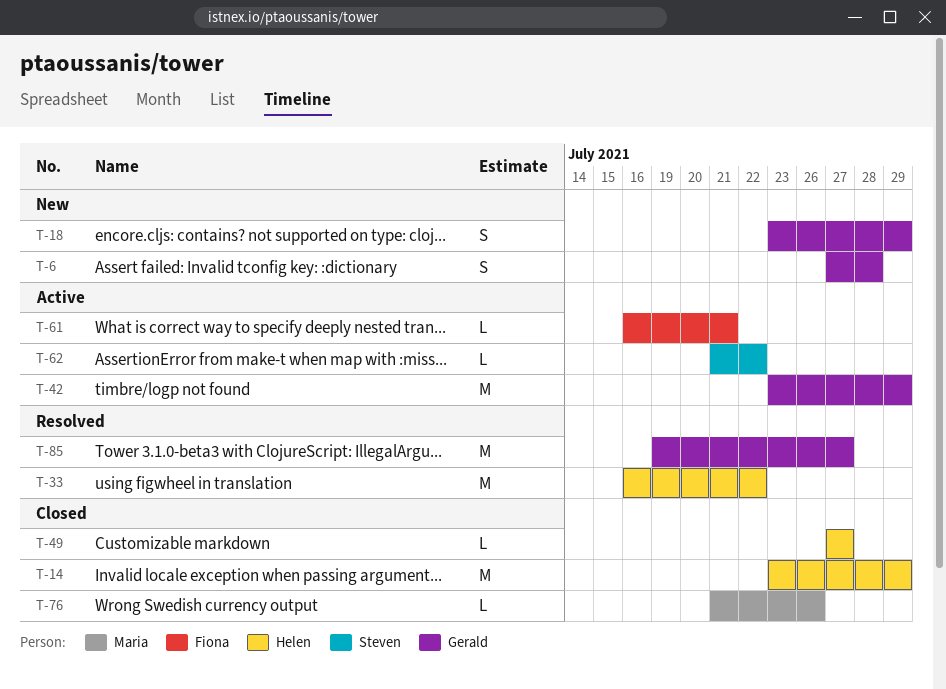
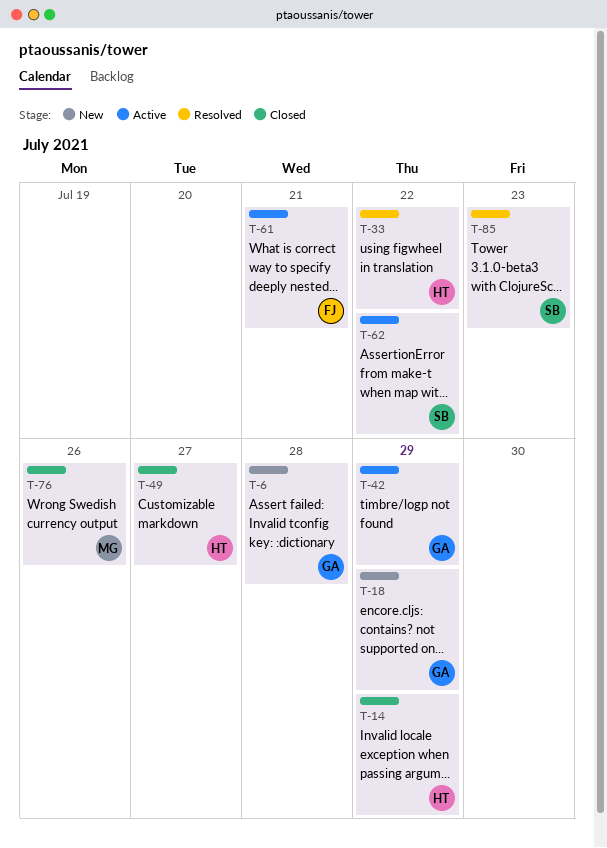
T-85, owner: Gerald -> Steven
T-85, due: Jul 27 -> Jul 23

